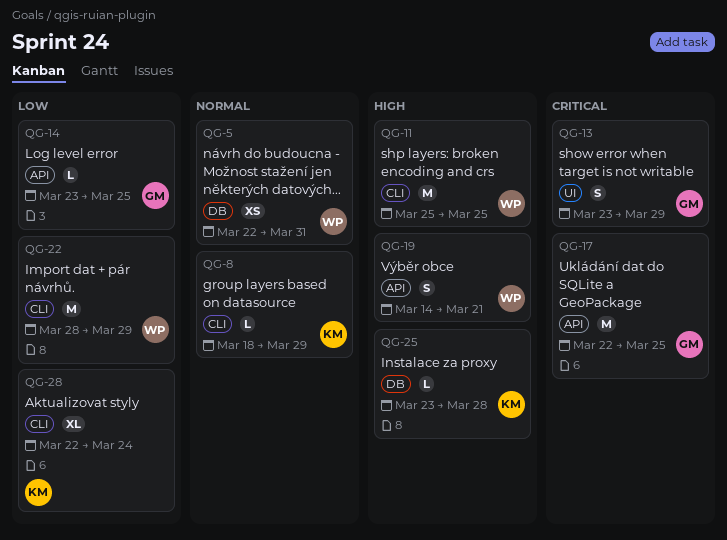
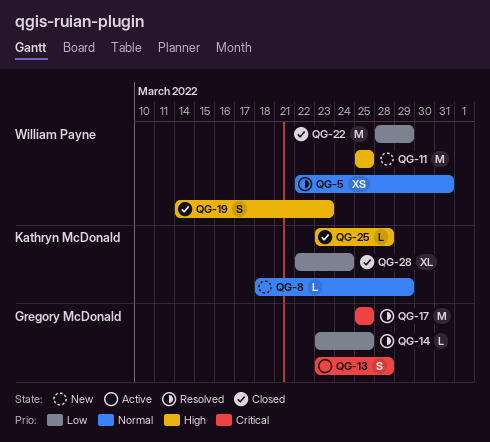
QG-13, due: Mar 29 -> Mar 28
QG-17, start: Mar 22 -> Mar 25
QG-19, due: Mar 21 -> Mar 23

